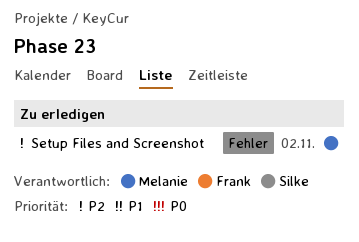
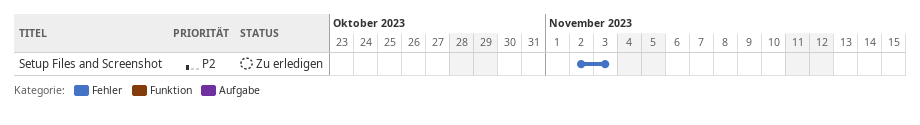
Setup Files and Screenshot, due: Nov 2 -> Nov 3

